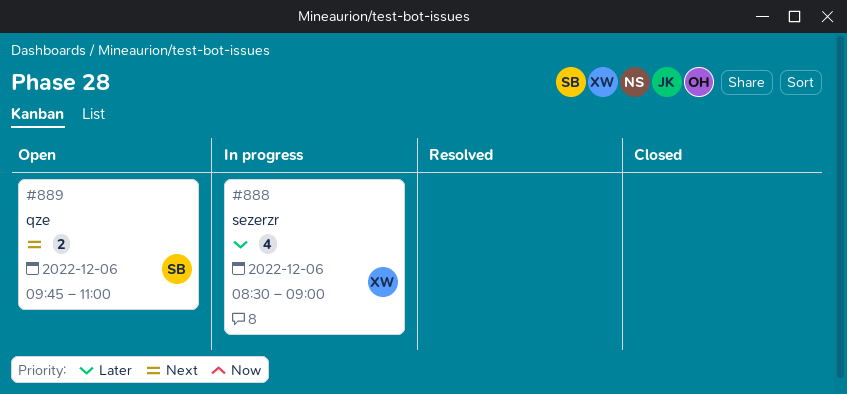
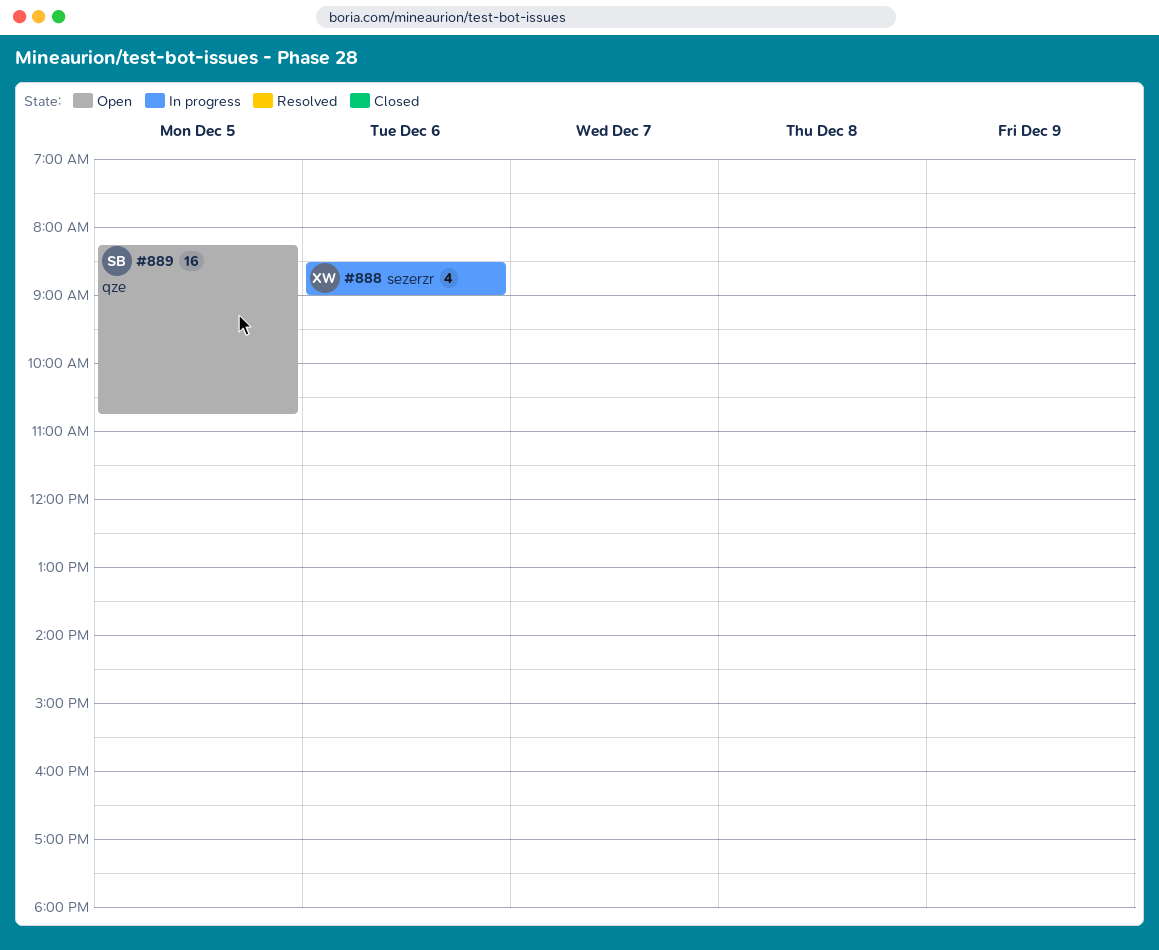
#889, estimate: 2 -> 16
#889, day: Dec 6 -> Dec 5
#889, begins: 09:45 -> 08:15
#889, ends: 11:00 -> 10:45

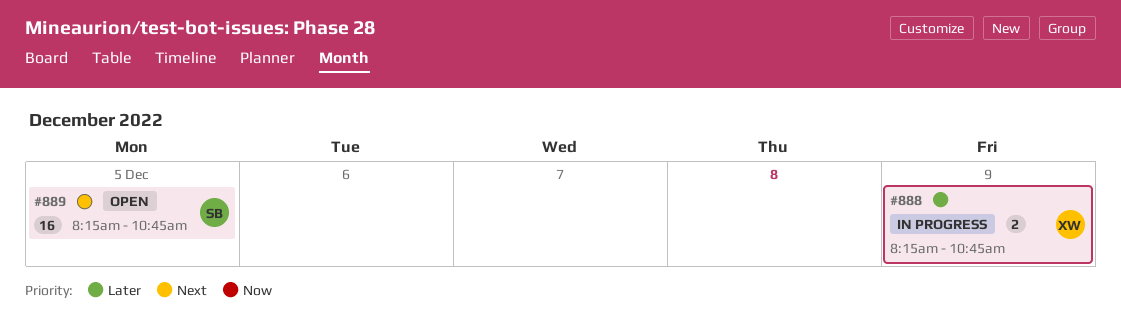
#888, estimate: 4 -> 2
#888, day: Dec 6 -> Dec 9
#888, begins: 08:30 -> 08:15
#888, ends: 09:00 -> 10:45

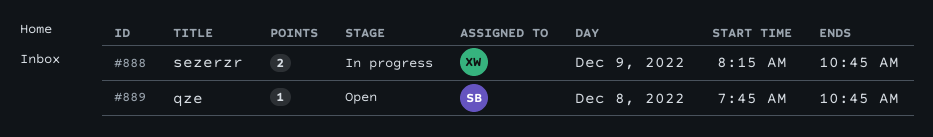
#889, estimate: 16 -> 1
#889, day: Dec 5 -> Dec 8
#889, begins: 08:15 -> 07:45

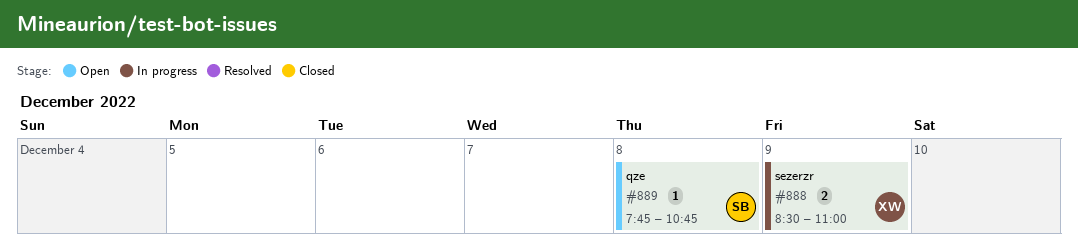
#888, begins: 08:15 -> 08:30
#888, ends: 10:45 -> 11:00

